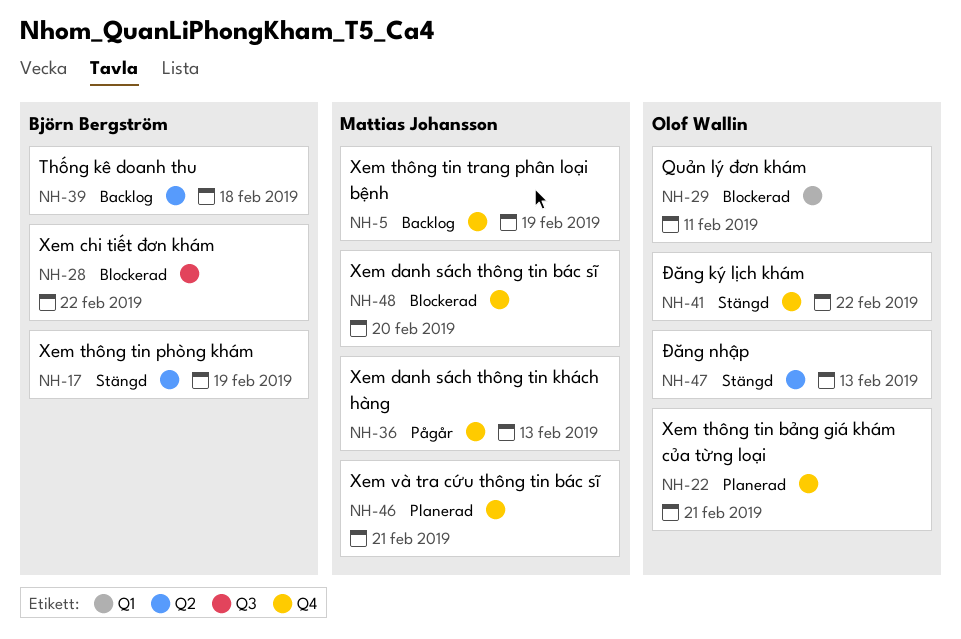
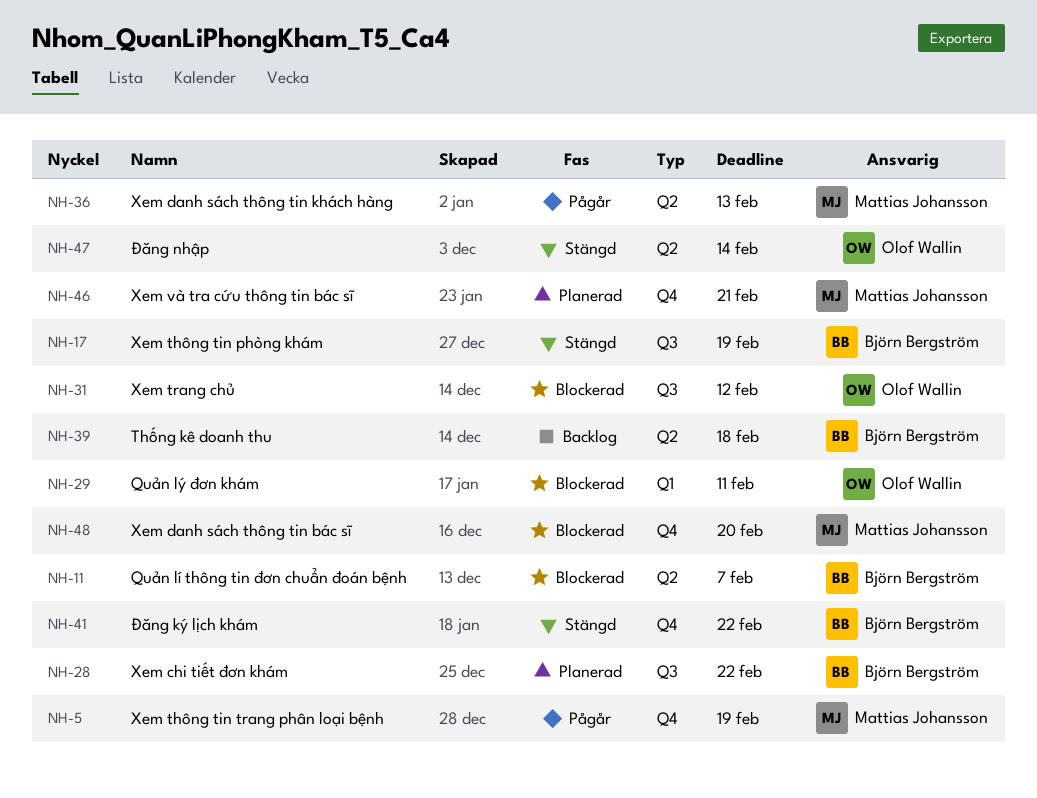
NH-5, status: Backlog -> Pågår
NH-11: none -> present
NH-17, label: Q2 -> Q3
NH-22: present -> none
NH-28, status: Blockerad -> Planerad
NH-31: none -> present
NH-36, label: Q4 -> Q2
NH-41, owner: Olof Wallin -> Björn Bergström
NH-47, due: Feb 13 -> Feb 14

